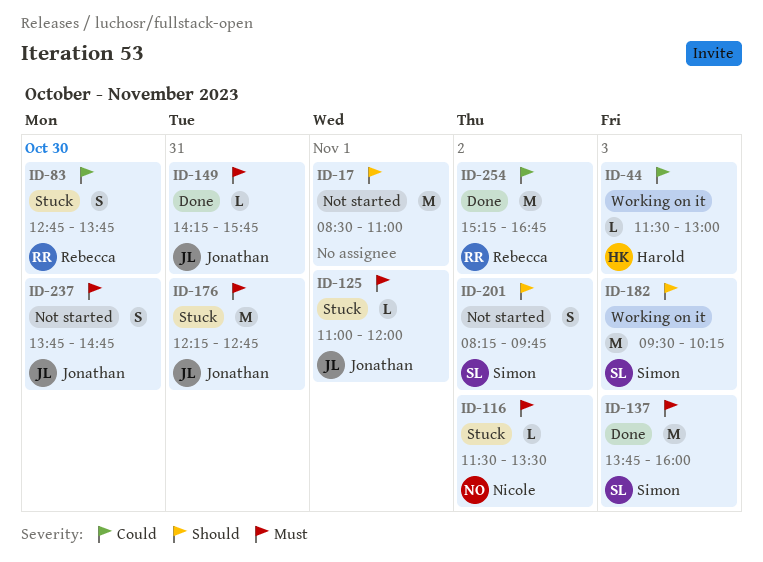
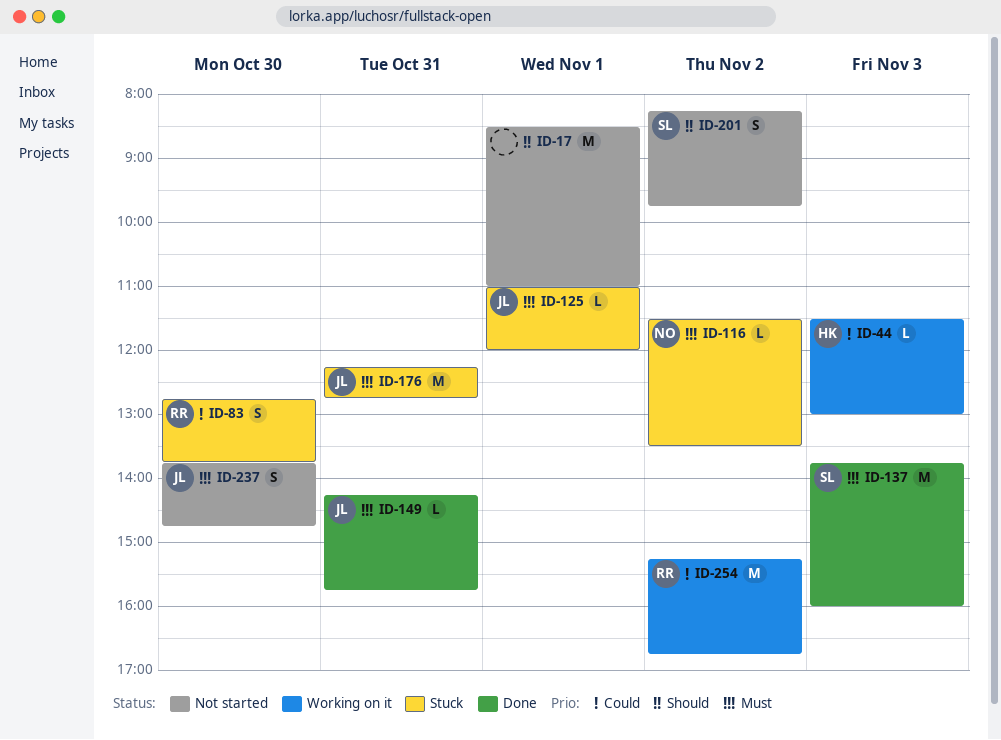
ID-182: present -> none
ID-254, status: Done -> Working on it

